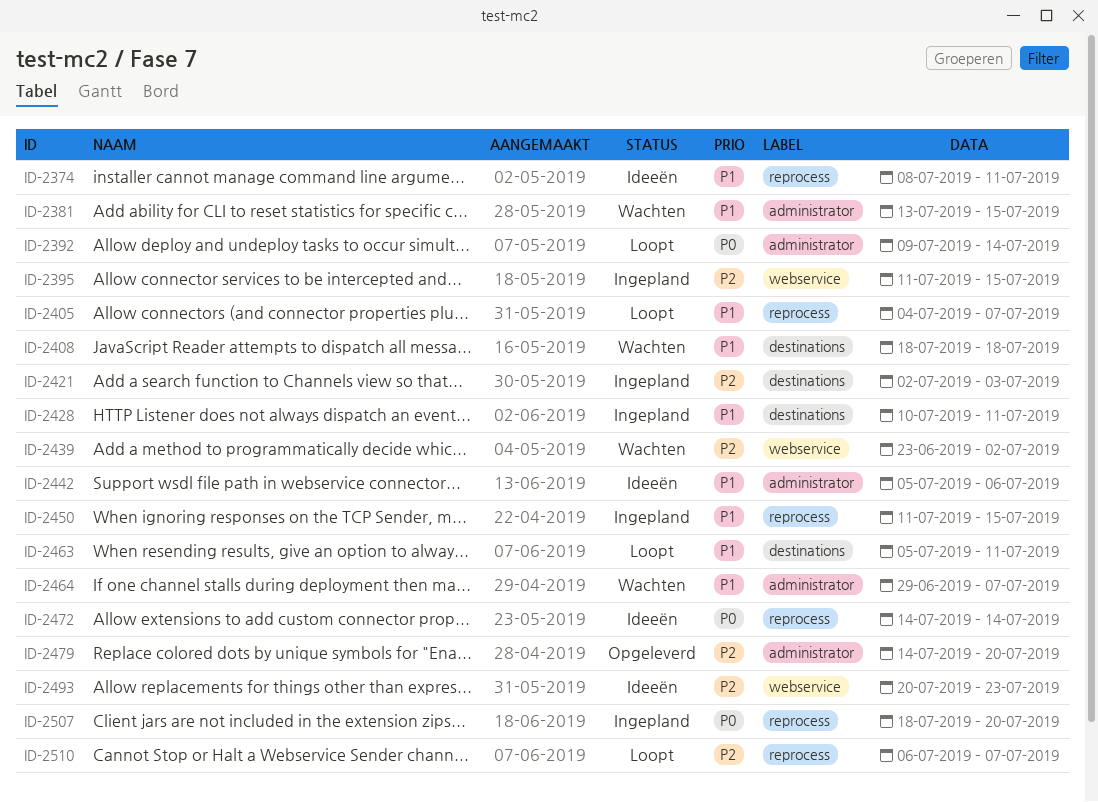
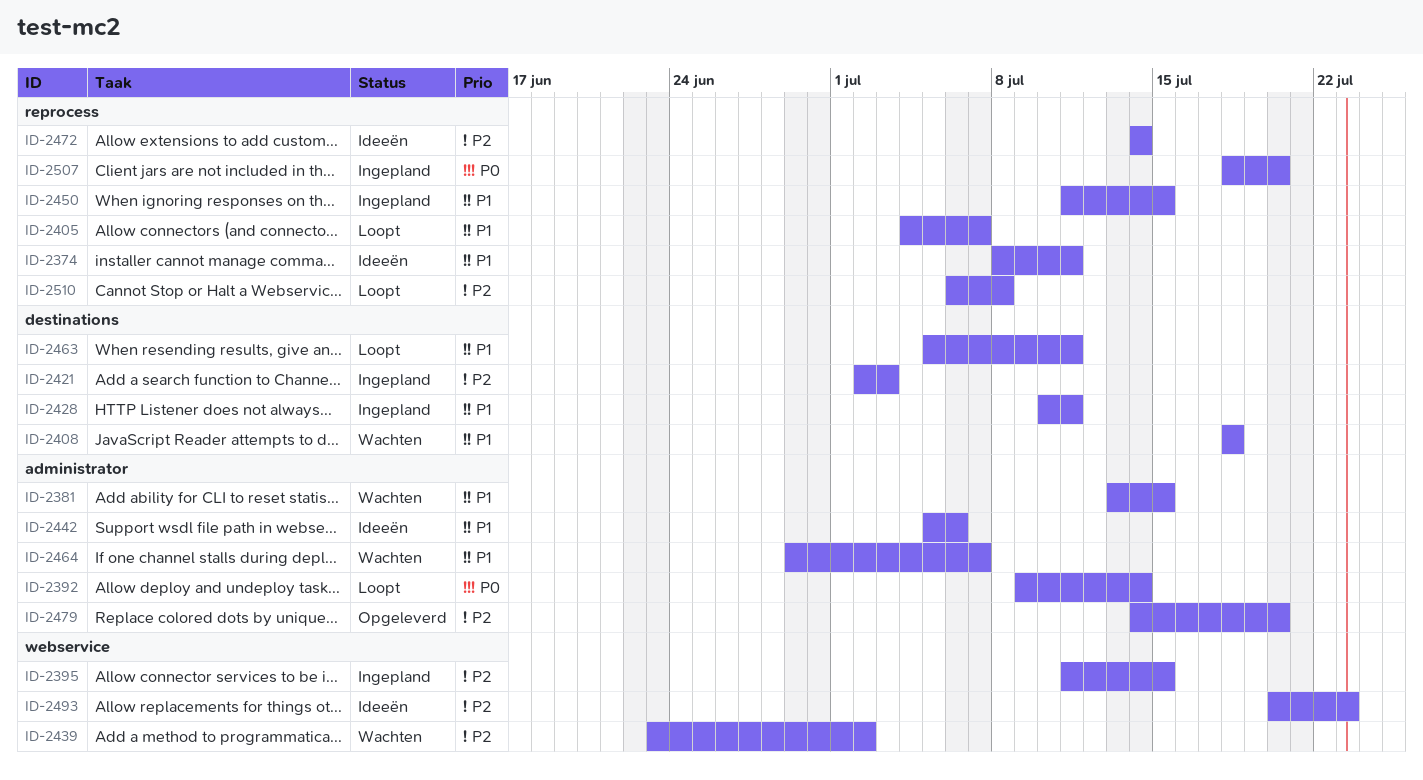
ID-2472, priority: P0 -> P2
ID-2510, due: Jul 7 -> Jul 8

